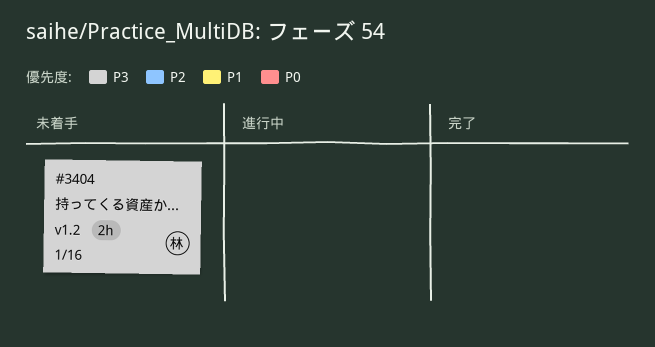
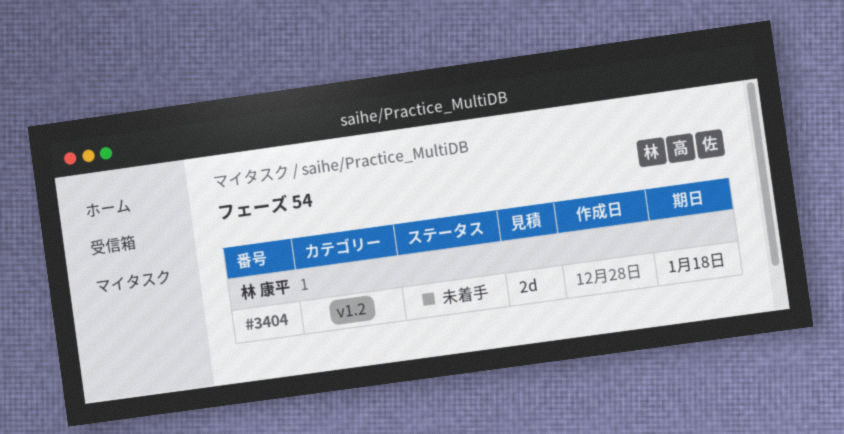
#3404, estimate: 2h -> 2d
#3404, due: Jan 16 -> Jan 18

